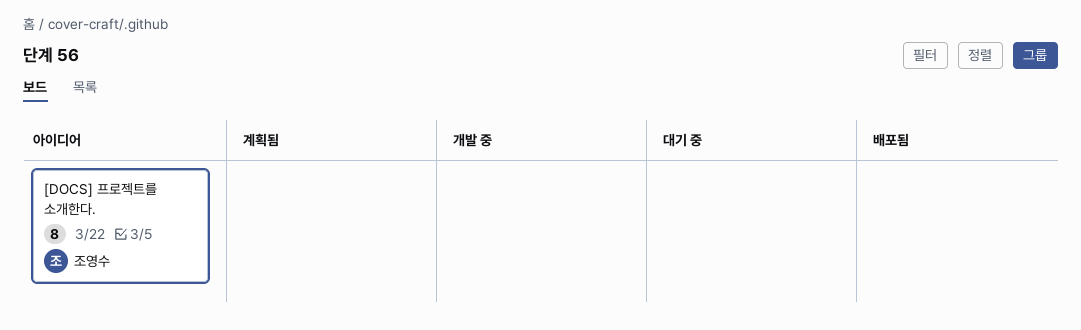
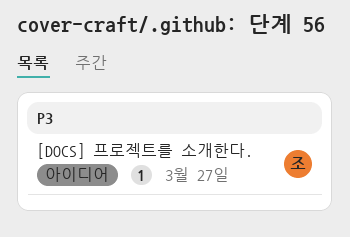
[DOCS] 프로젝트를 소개한다., estimate: 8 -> 1
[DOCS] 프로젝트를 소개한다., due: Mar 22 -> Mar 27

